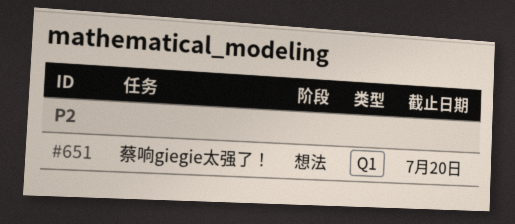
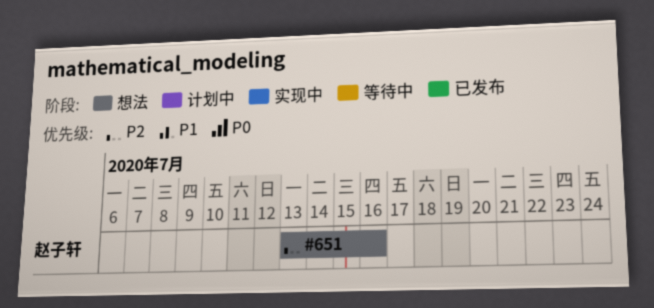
#651, due: Jul 20 -> Jul 16

